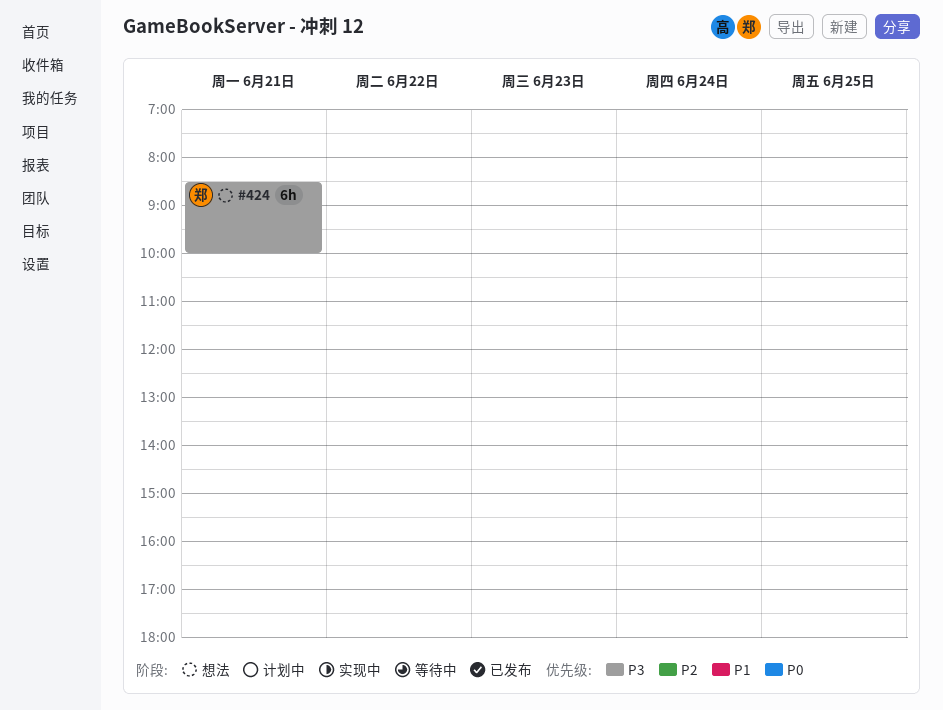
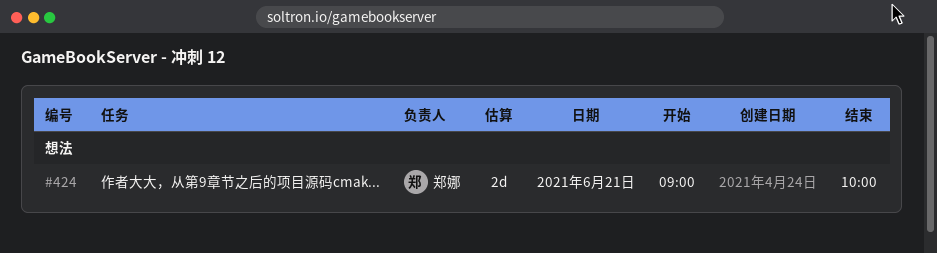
#424, estimate: 6h -> 2d
#424, begins: 08:30 -> 09:00

